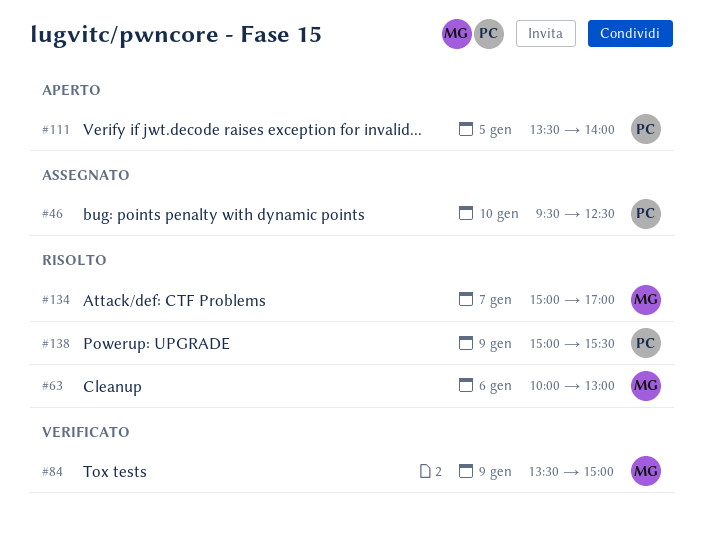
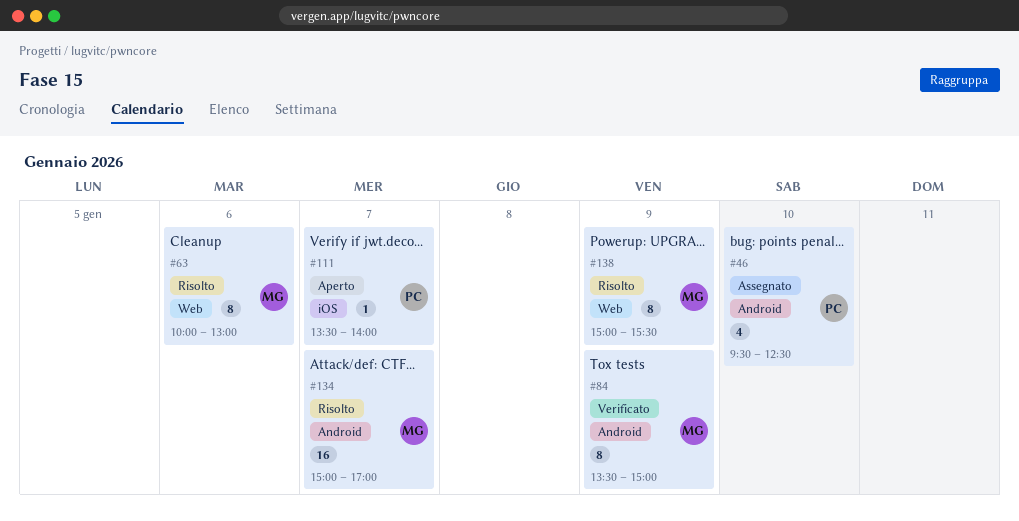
#111, day: Jan 5 -> Jan 7
#138, owner: PC -> MG

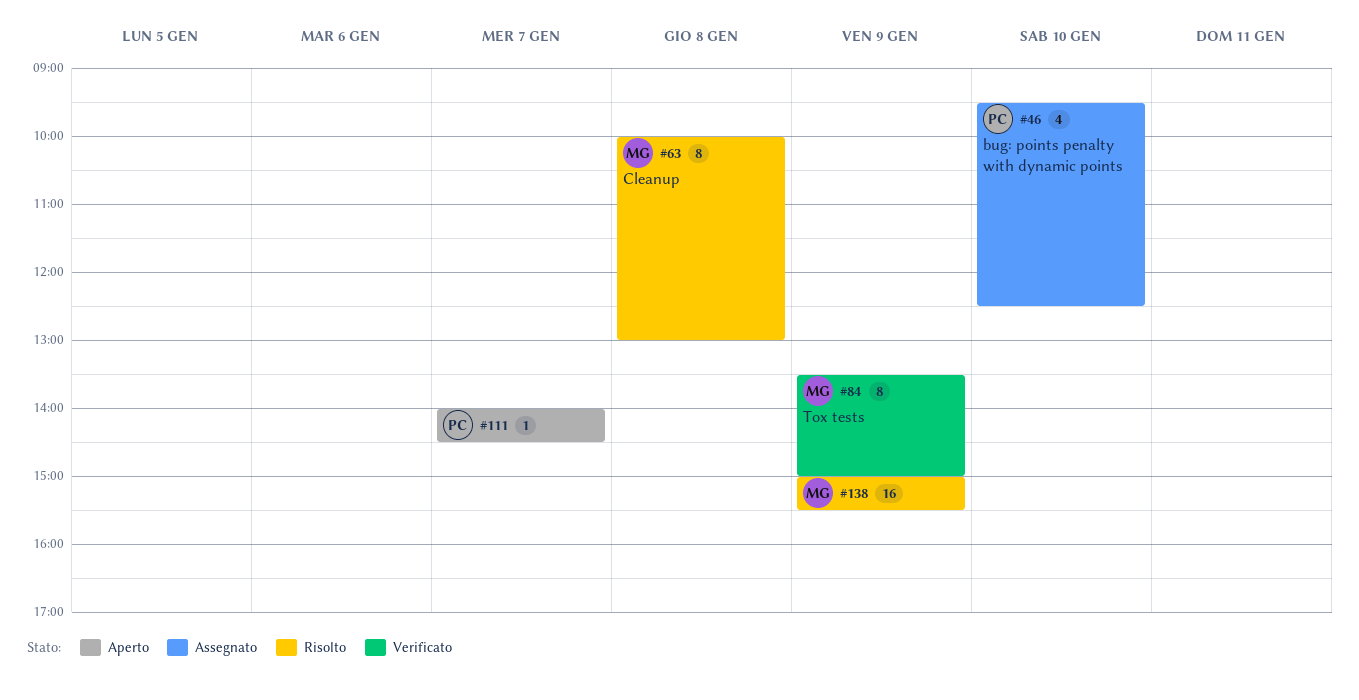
#63, day: Jan 6 -> Jan 8
#111, begins: 13:30 -> 14:00
#111, ends: 14:00 -> 14:30
#134: present -> none
#138, estimate: 8 -> 16

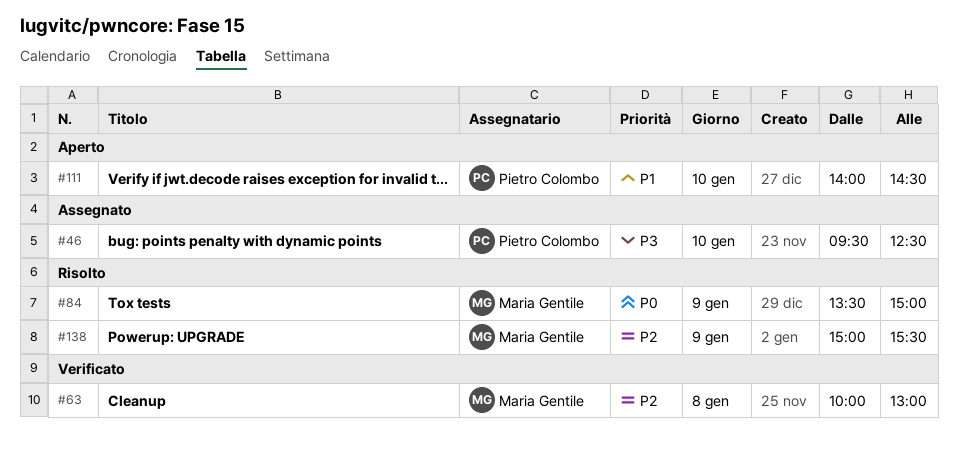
#63, status: Risolto -> Verificato
#84, status: Verificato -> Risolto
#111, day: Jan 7 -> Jan 10

